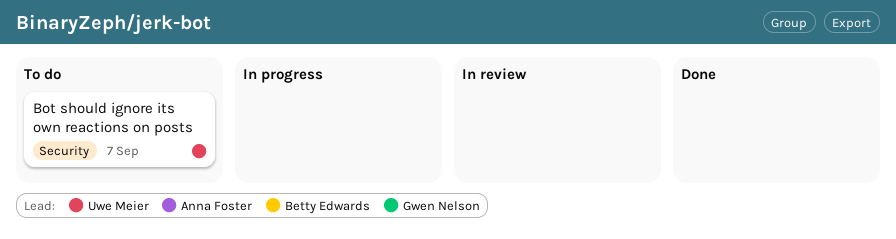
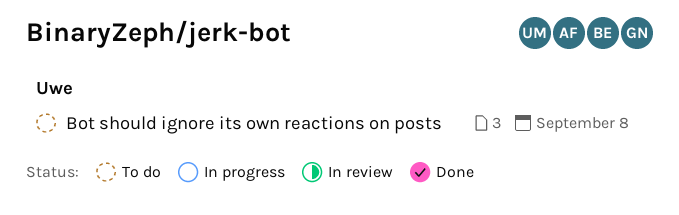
Bot should ignore its own reactions on posts, due: Sep 7 -> Sep 8

